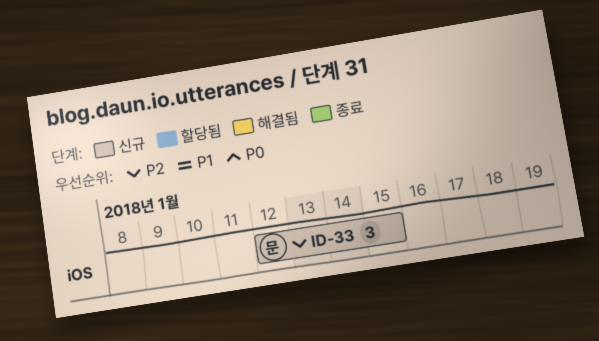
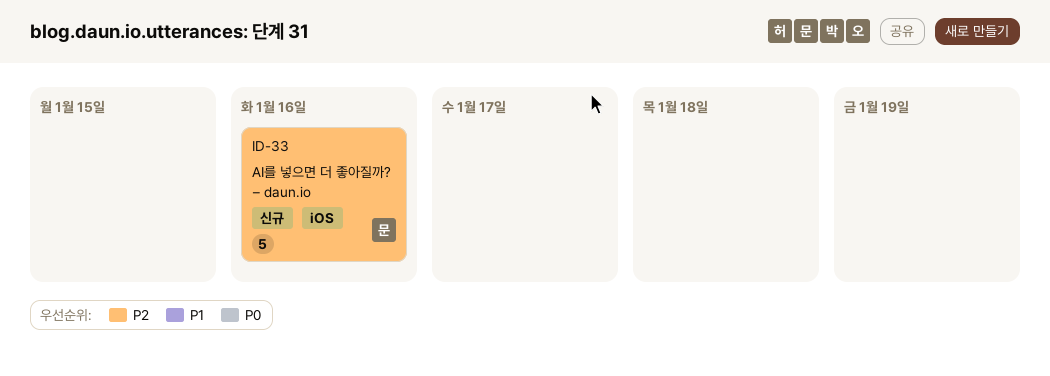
ID-33, estimate: 3 -> 5
ID-33, due: Jan 15 -> Jan 16

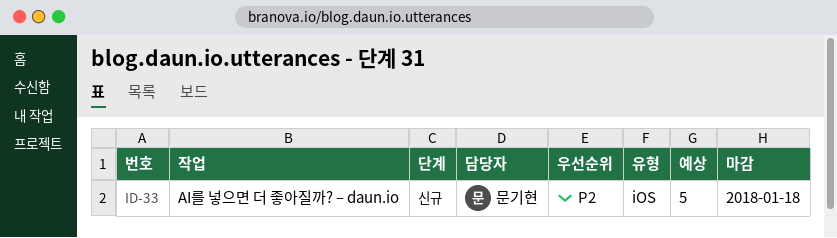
ID-33, due: Jan 16 -> Jan 18

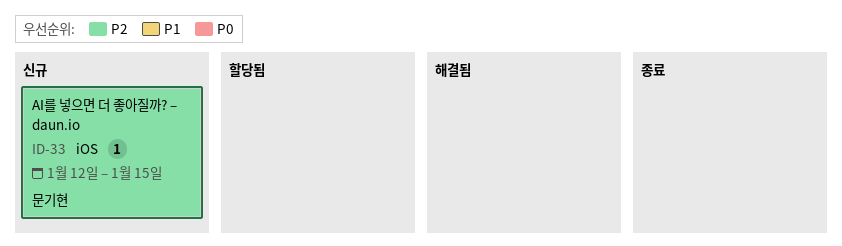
ID-33, estimate: 5 -> 1
ID-33, due: Jan 18 -> Jan 15

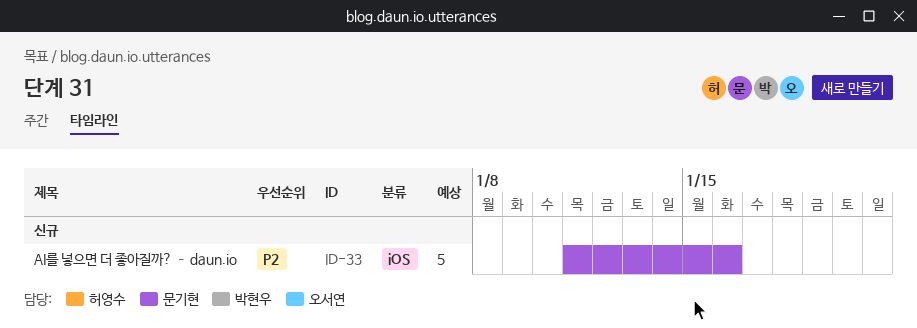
ID-33, estimate: 1 -> 5
ID-33, start: Jan 12 -> Jan 11
ID-33, due: Jan 15 -> Jan 16

